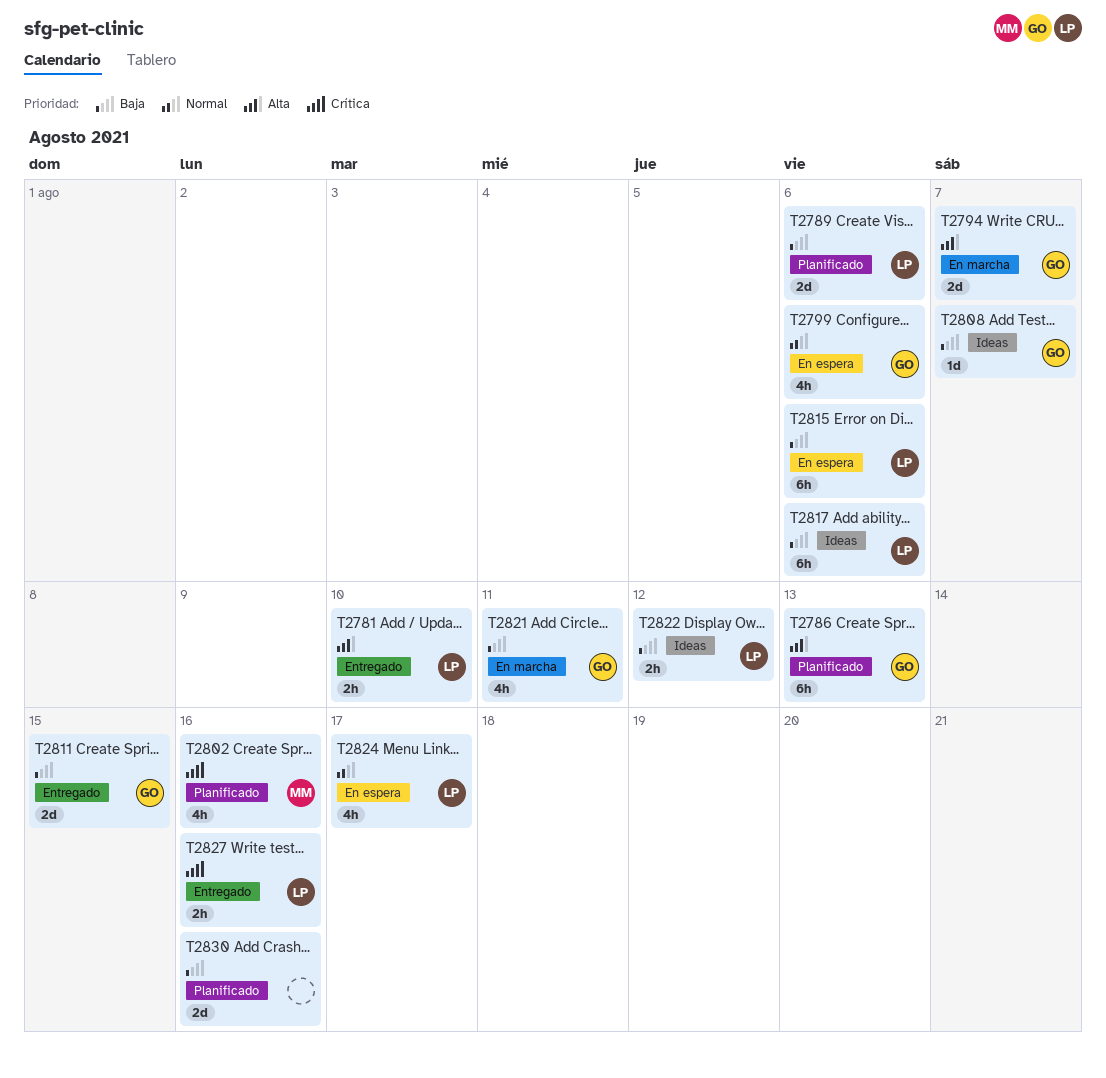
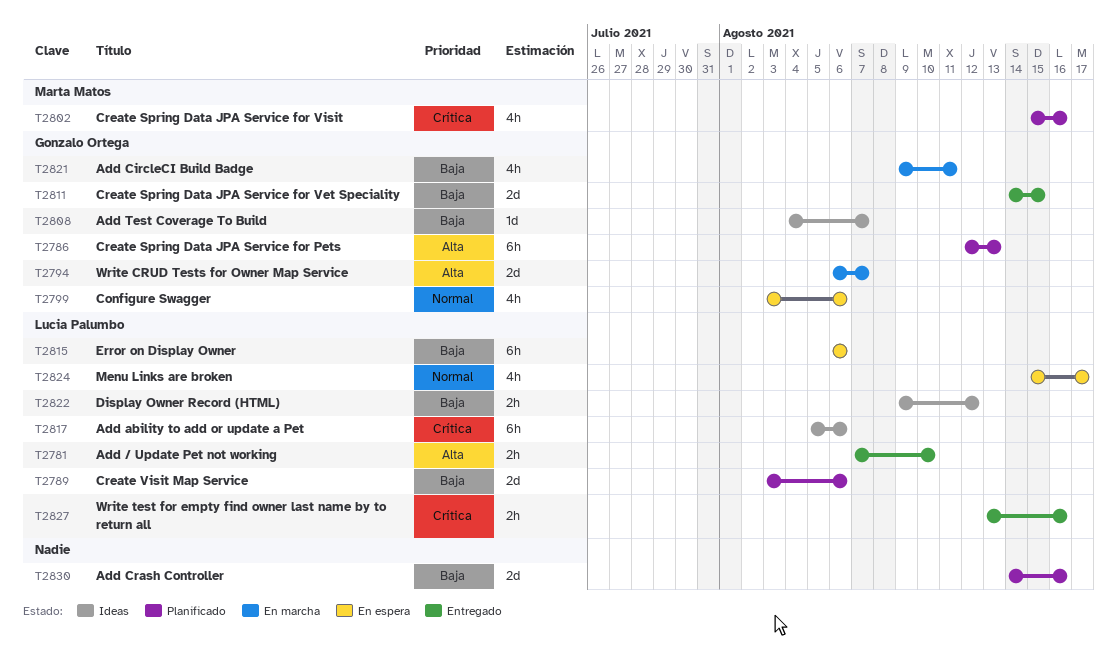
T2817, priority: Baja -> Crítica

